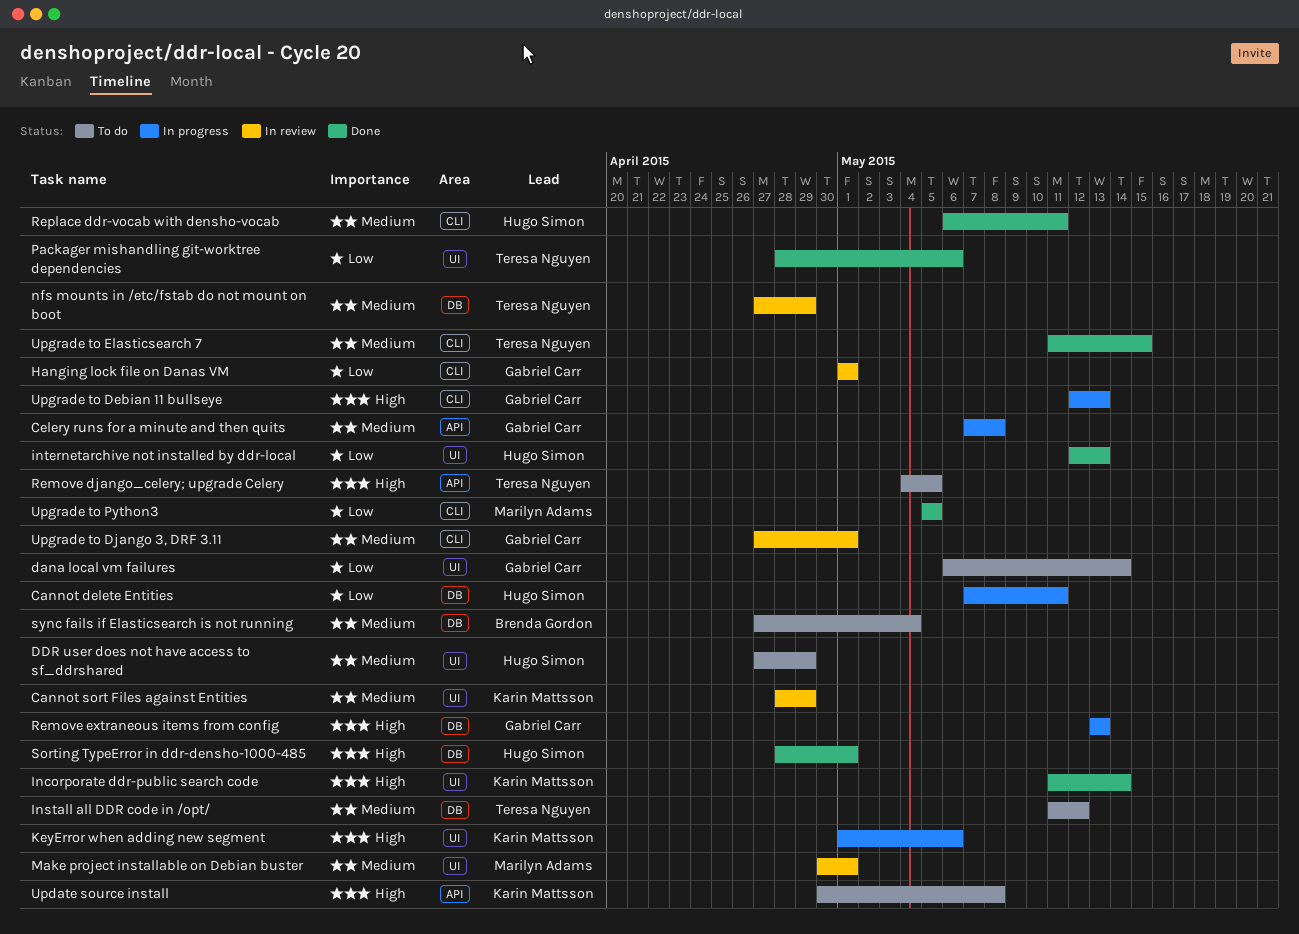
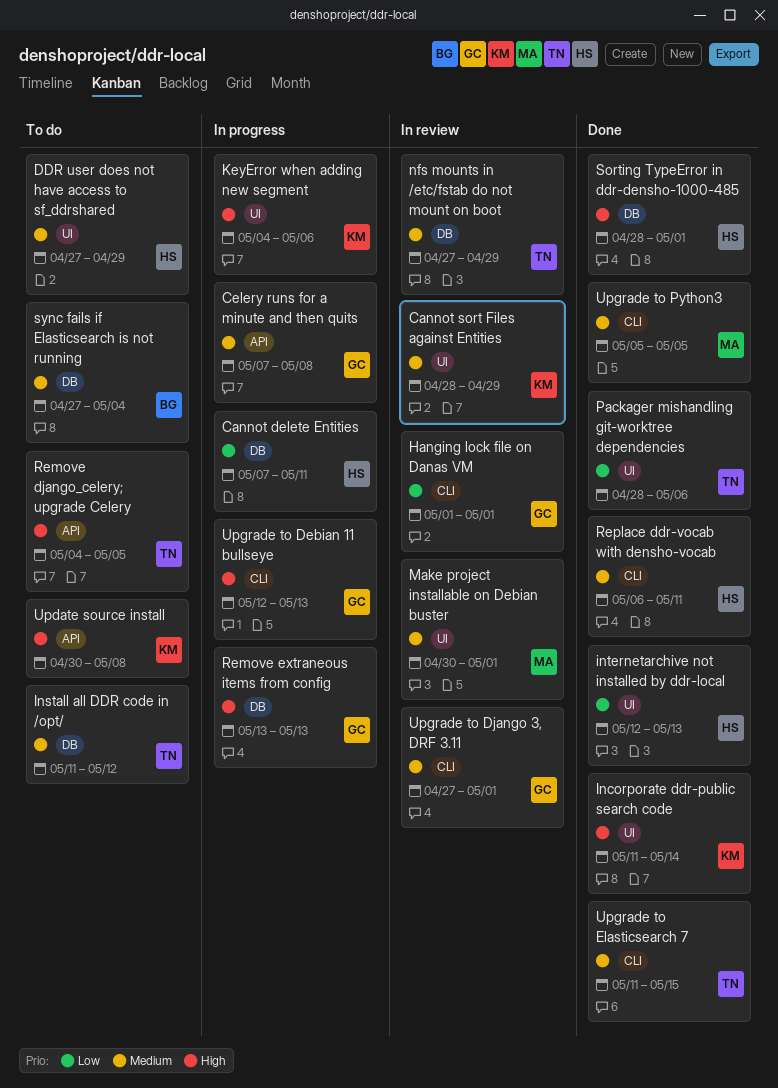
dana local vm failures: present -> none
KeyError when adding new segment, start: May 1 -> May 4
Upgrade to Python3, priority: Low -> Medium

